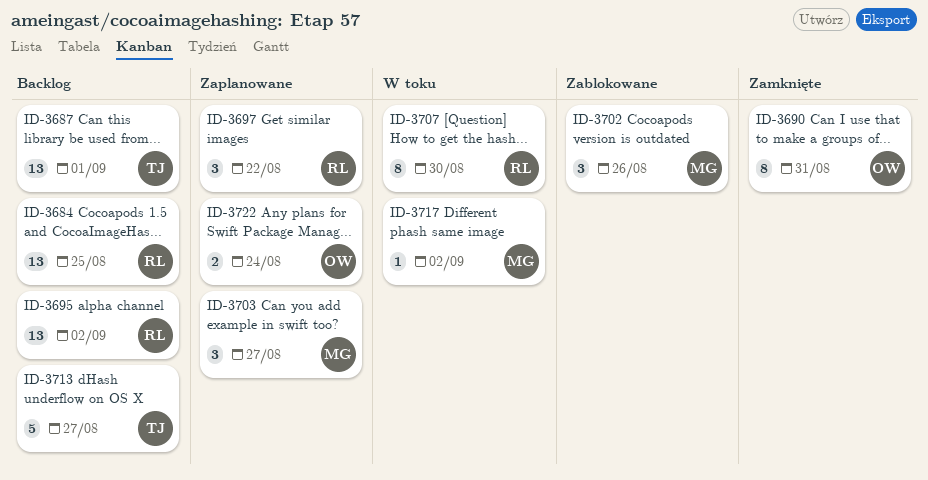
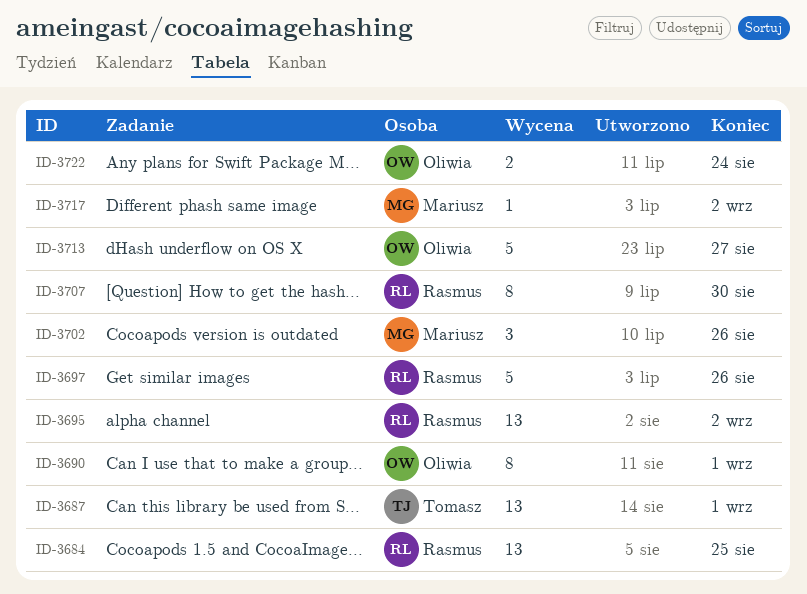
ID-3690, due: Aug 31 -> Sep 1
ID-3697, estimate: 3 -> 5
ID-3697, due: Aug 22 -> Aug 26
ID-3703: present -> none
ID-3713, owner: Tomasz -> Oliwia

